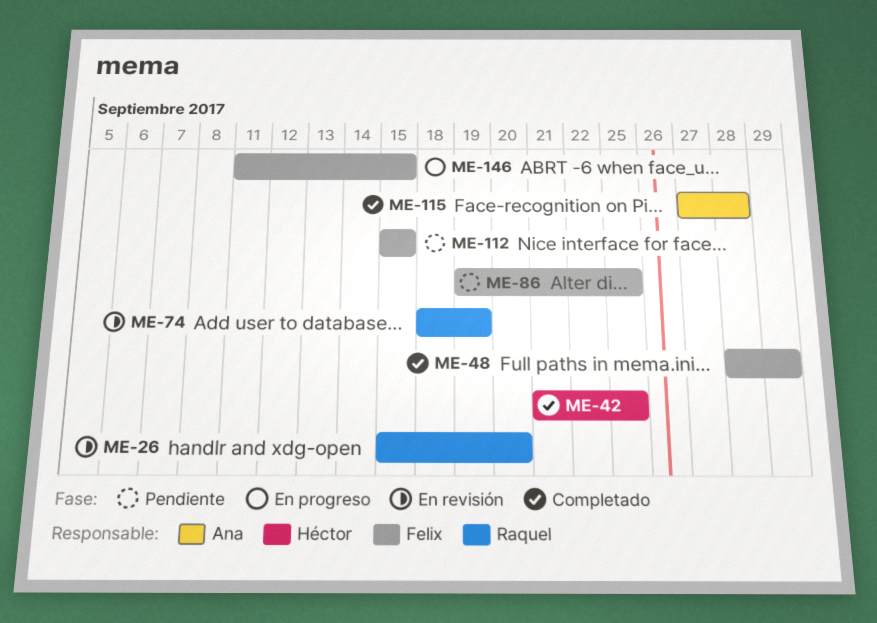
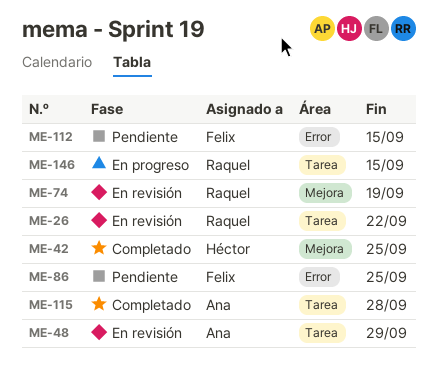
ME-26, due: Sep 20 -> Sep 22
ME-48, status: Completado -> En revisión
ME-48, owner: Felix -> Ana
ME-146, owner: Felix -> Raquel

